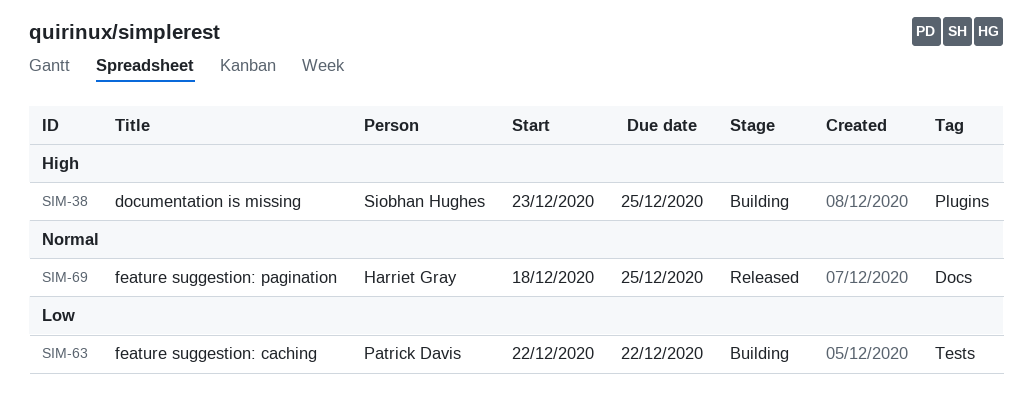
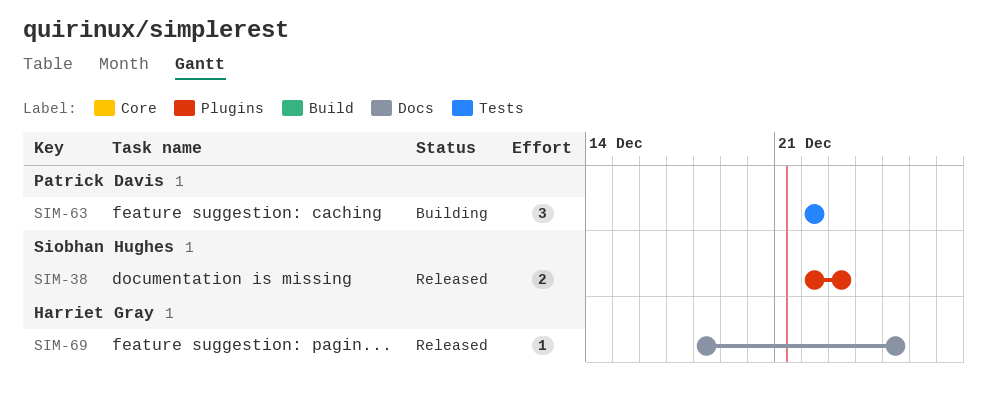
SIM-38, status: Building -> Released
SIM-38, start: Dec 23 -> Dec 22
SIM-38, due: Dec 25 -> Dec 23

